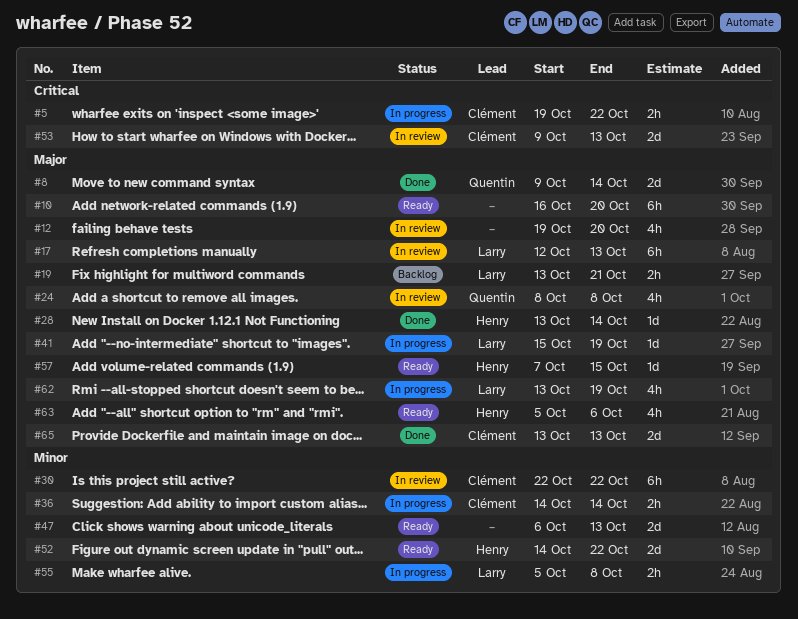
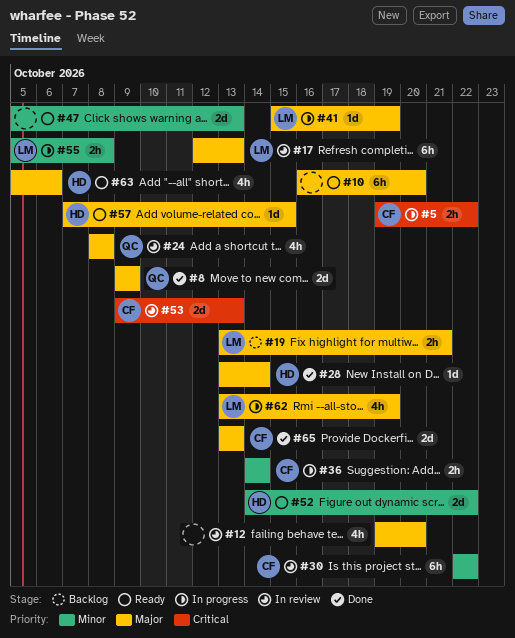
#8, due: Oct 14 -> Oct 9
#47, start: Oct 6 -> Oct 5

